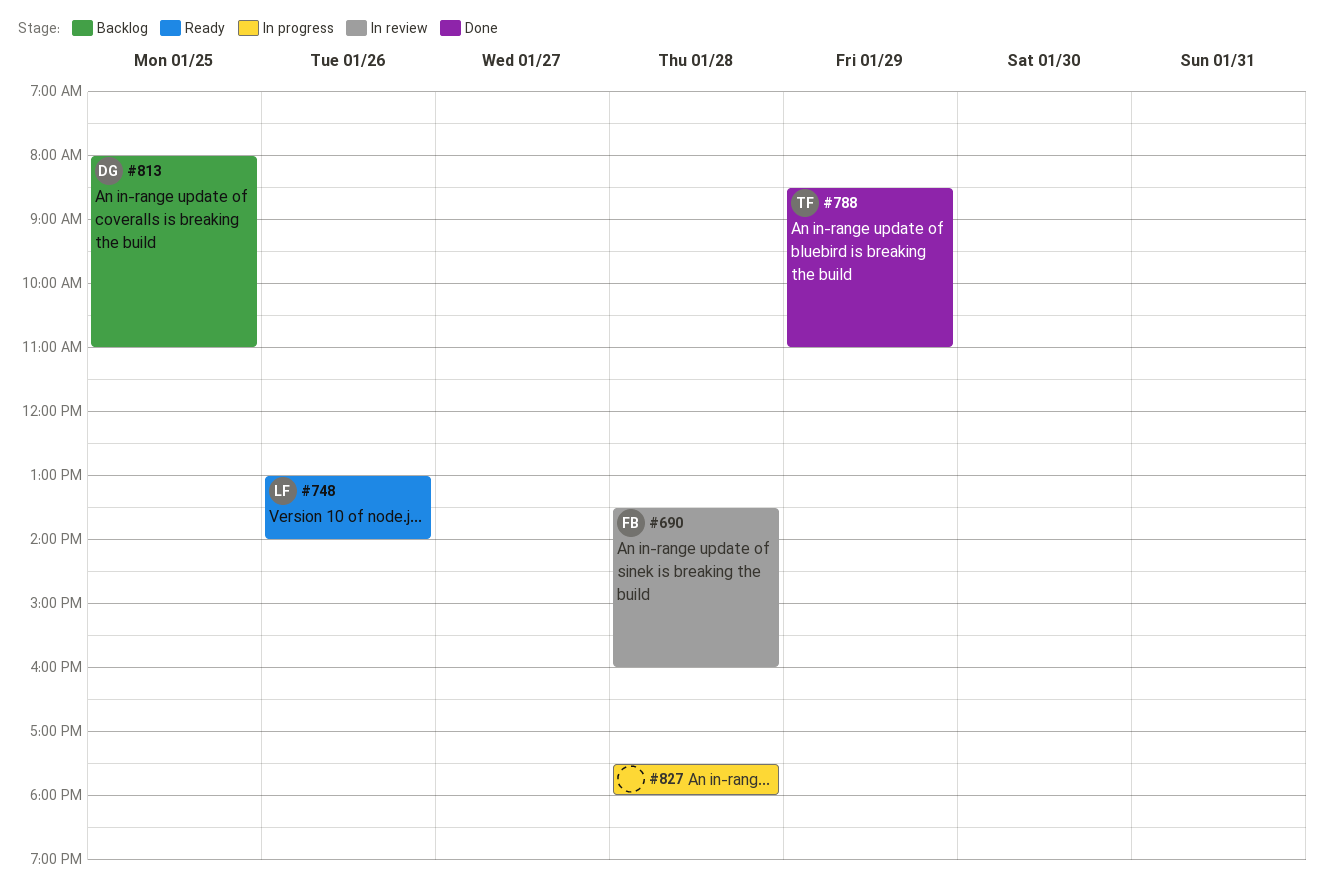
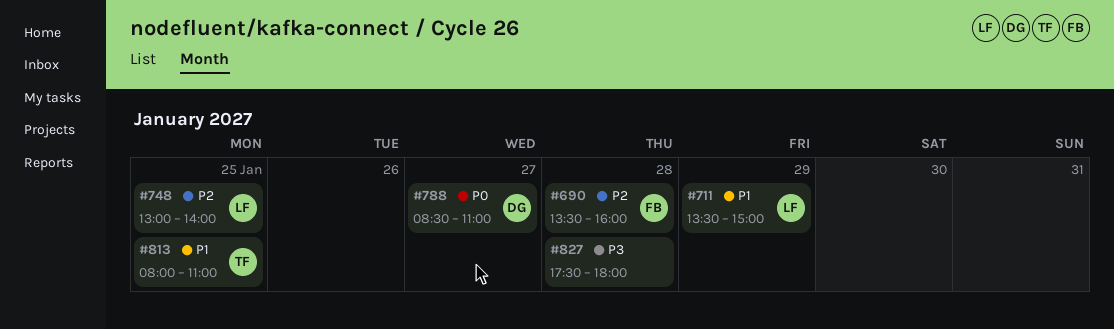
#711: none -> present
#748, day: Jan 26 -> Jan 25
#788, owner: TF -> DG
#788, day: Jan 29 -> Jan 27
#813, owner: DG -> TF

